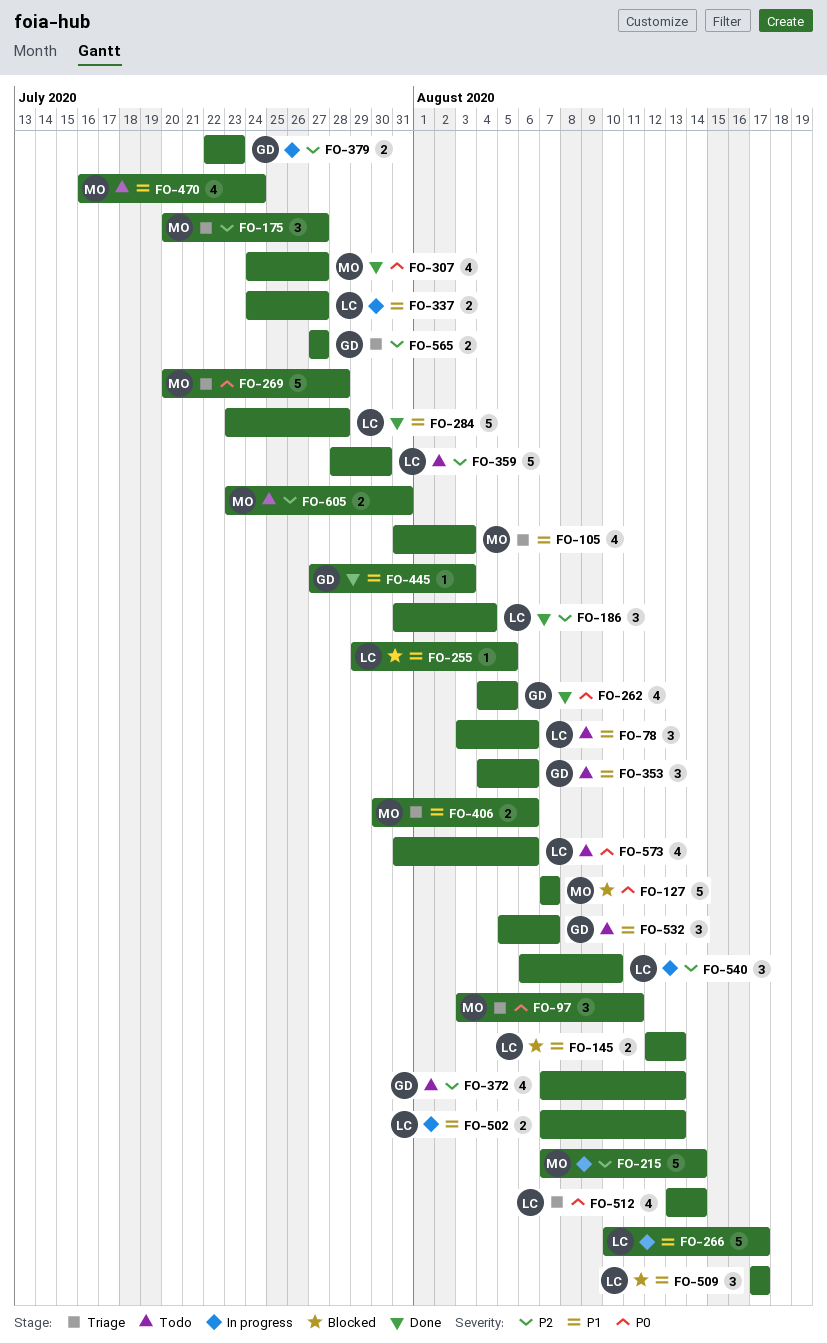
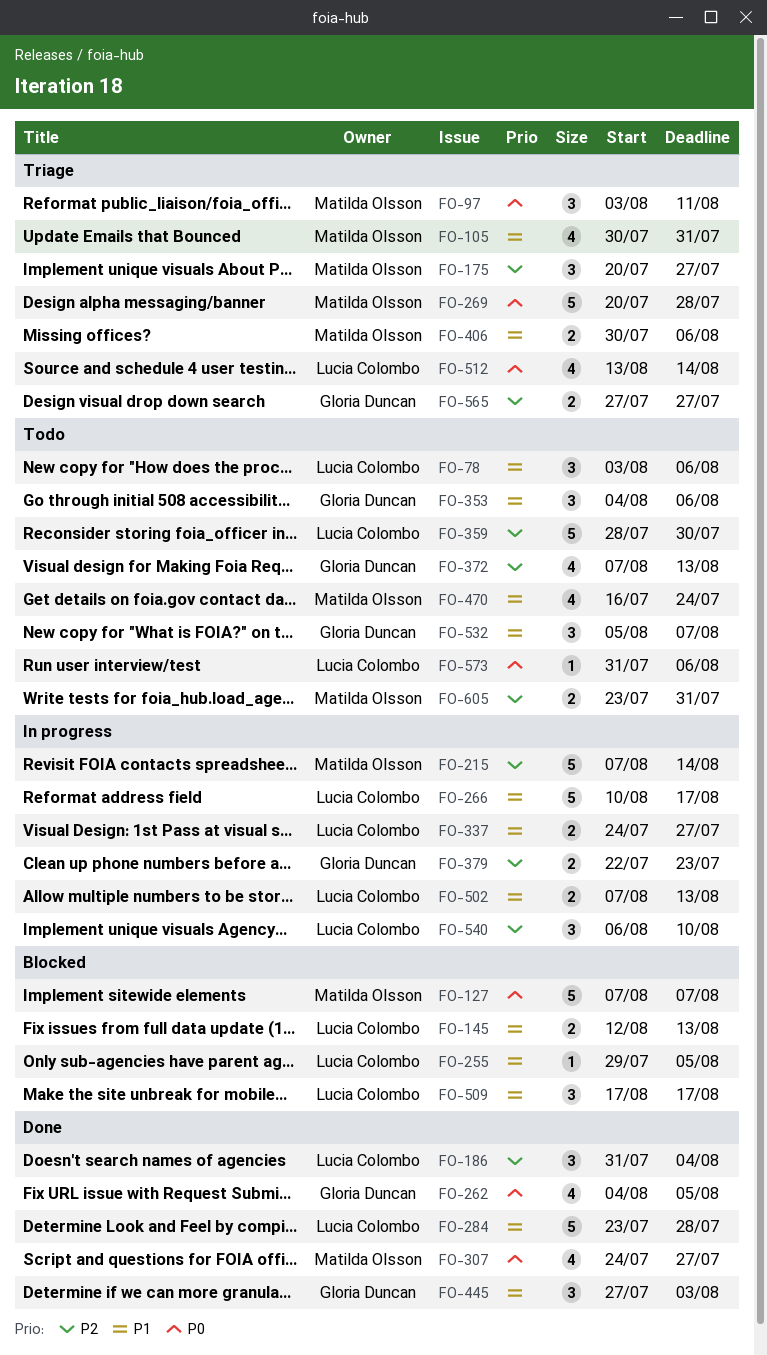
FO-105, start: Jul 31 -> Jul 30
FO-105, due: Aug 3 -> Jul 31
FO-445, estimate: 1 -> 3
FO-573, estimate: 4 -> 1

